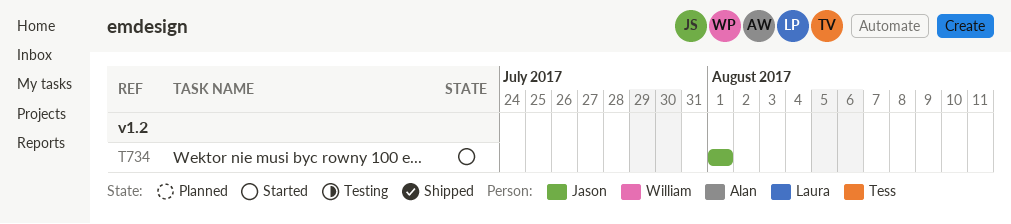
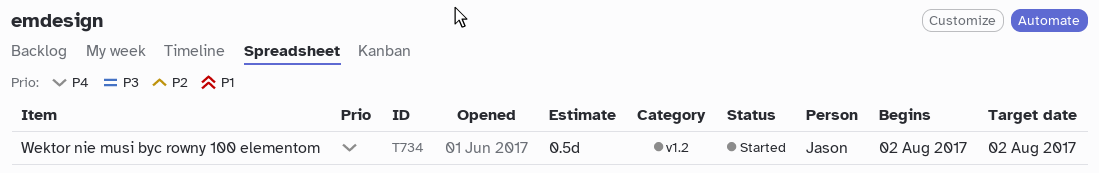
T734, start: Aug 1 -> Aug 2
T734, due: Aug 1 -> Aug 2

